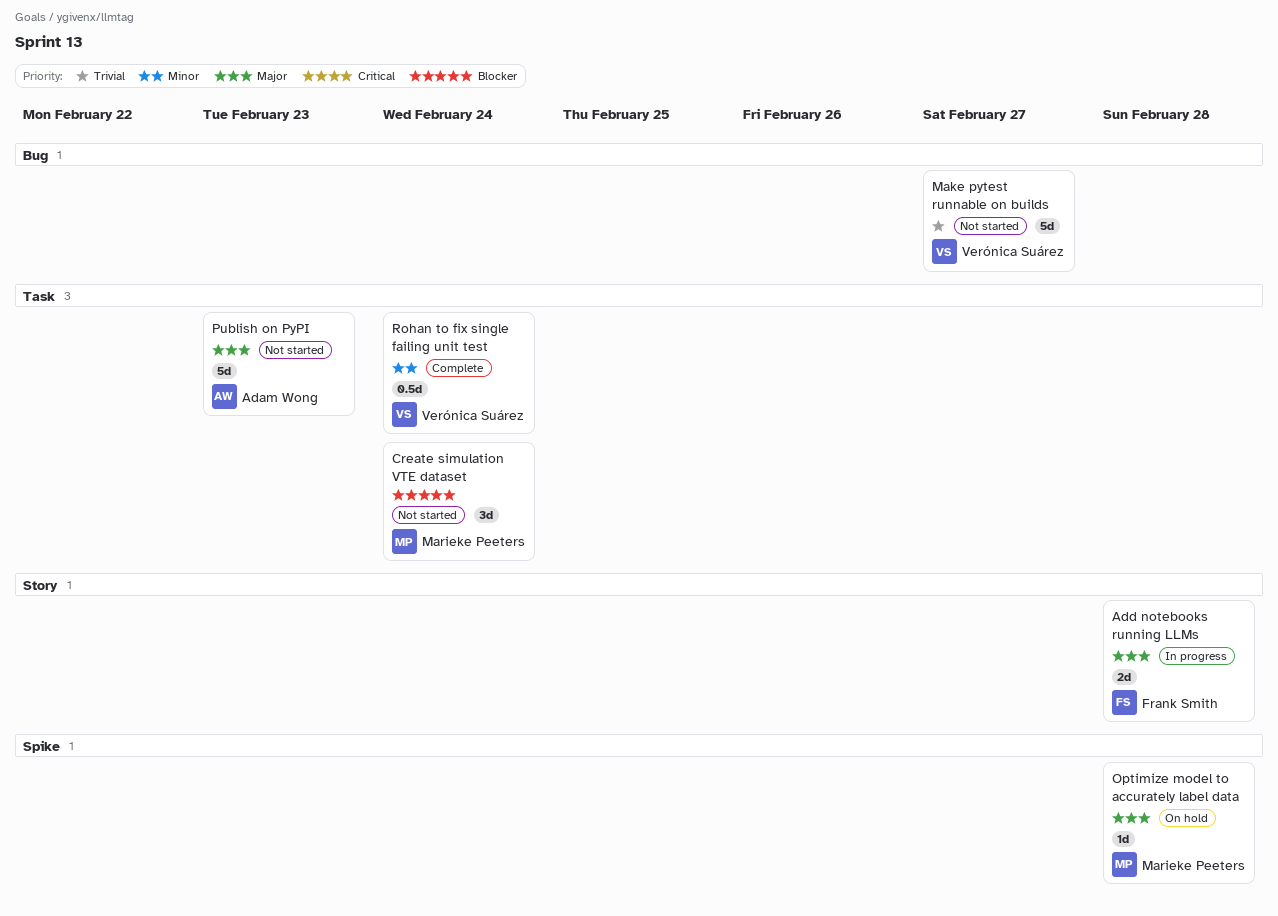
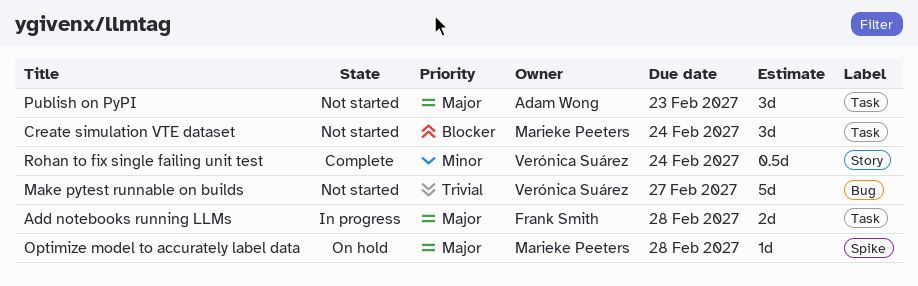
Add notebooks running LLMs, label: Story -> Task
Publish on PyPI, estimate: 5d -> 3d
Rohan to fix single failing unit test, label: Task -> Story

